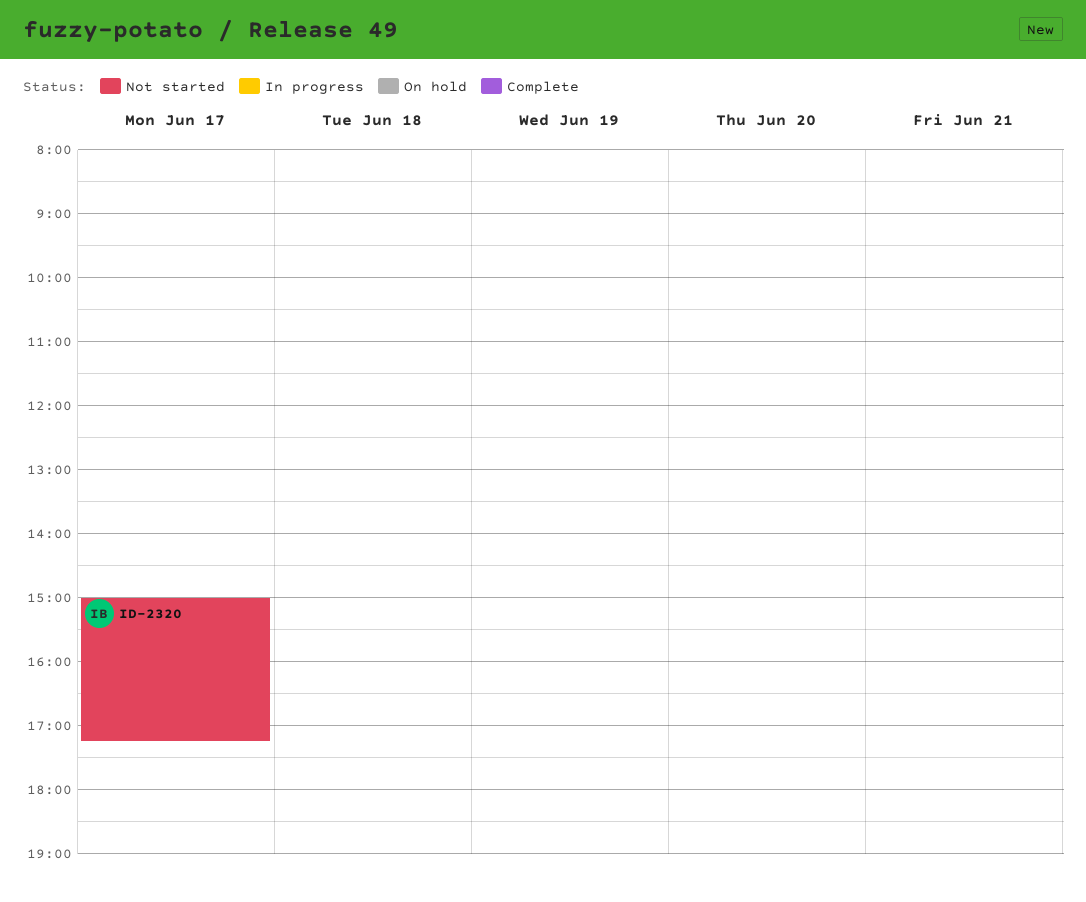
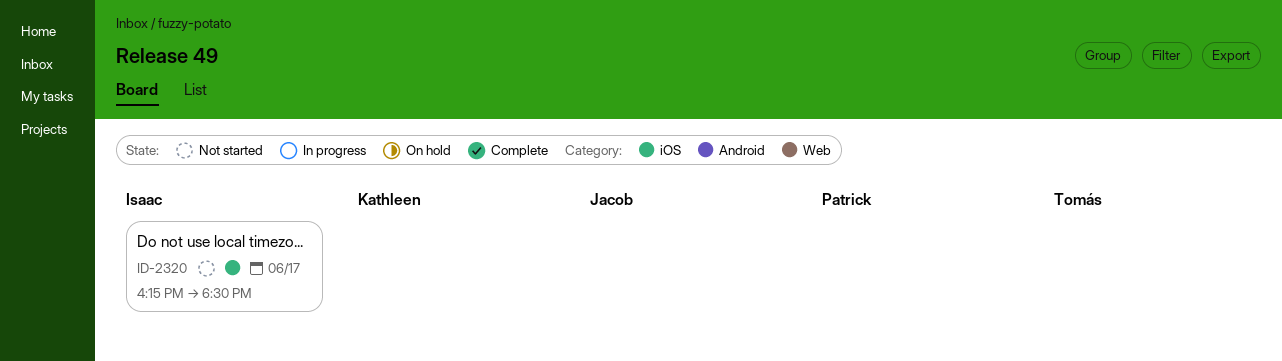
ID-2320, begins: 15:00 -> 16:15
ID-2320, ends: 17:15 -> 18:30

